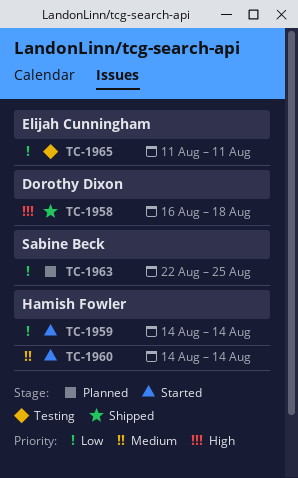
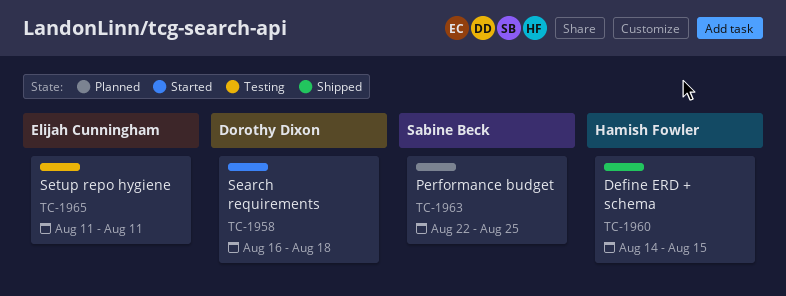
TC-1958, status: Shipped -> Started
TC-1959: present -> none
TC-1960, status: Started -> Shipped
TC-1960, due: Aug 14 -> Aug 15

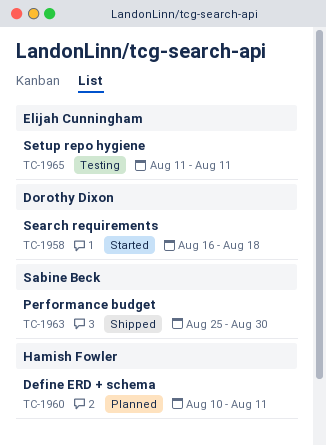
TC-1960, status: Shipped -> Planned
TC-1960, start: Aug 14 -> Aug 10
TC-1960, due: Aug 15 -> Aug 11
TC-1963, status: Planned -> Shipped
TC-1963, start: Aug 22 -> Aug 25
TC-1963, due: Aug 25 -> Aug 30

